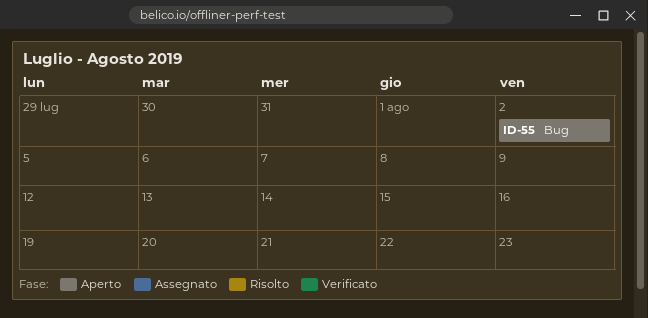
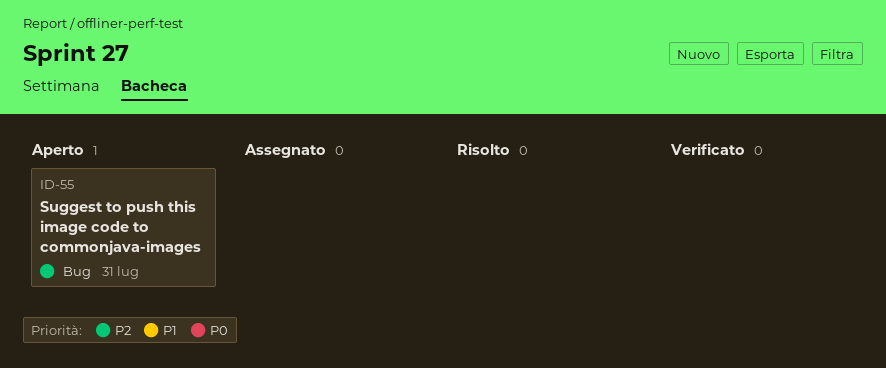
ID-55, due: Aug 2 -> Jul 31

